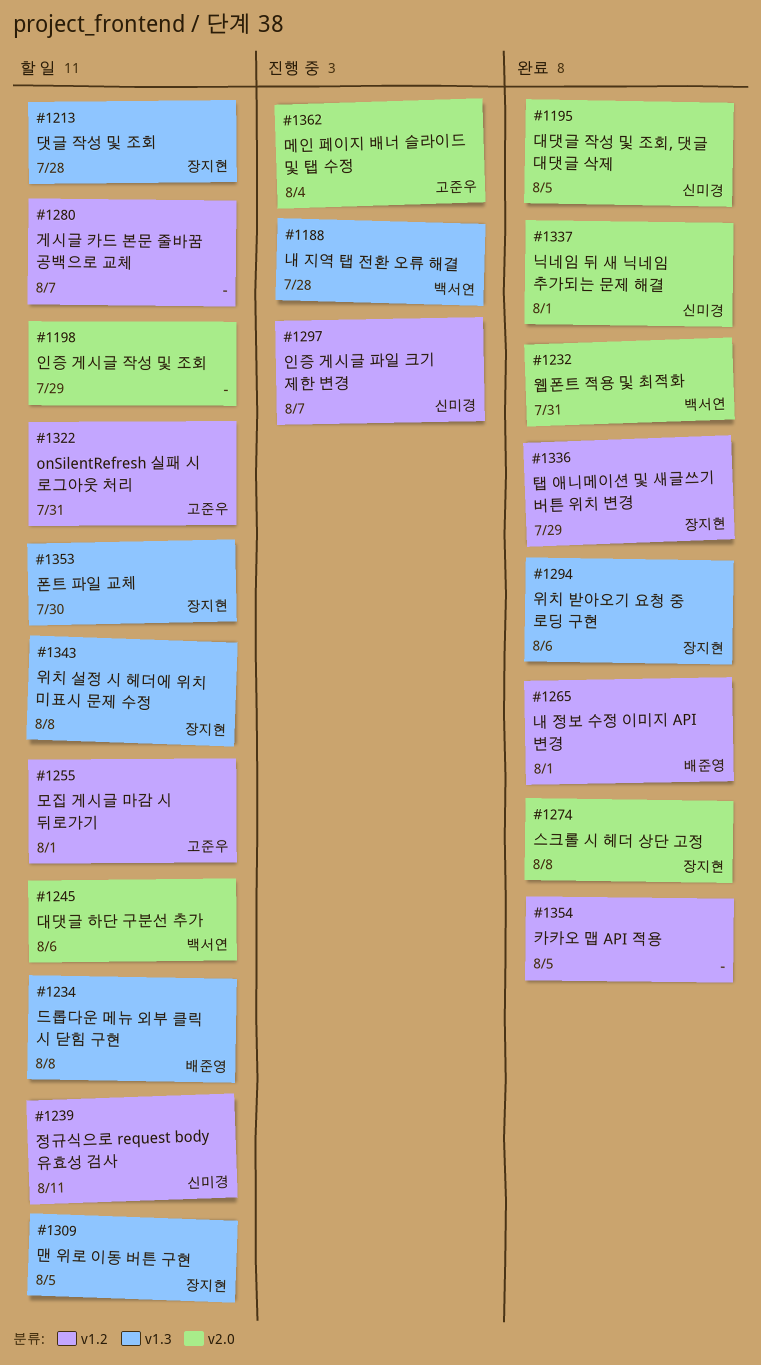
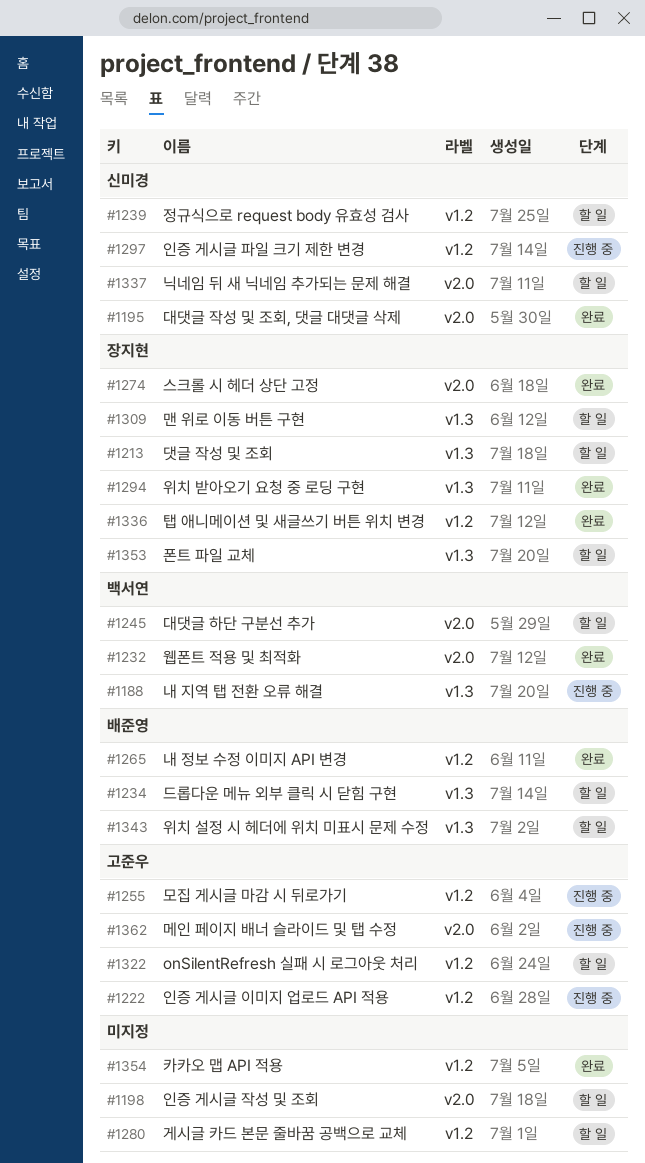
#1222: none -> present
#1255, status: 할 일 -> 진행 중
#1337, status: 완료 -> 할 일
#1343, owner: 장지현 -> 배준영

